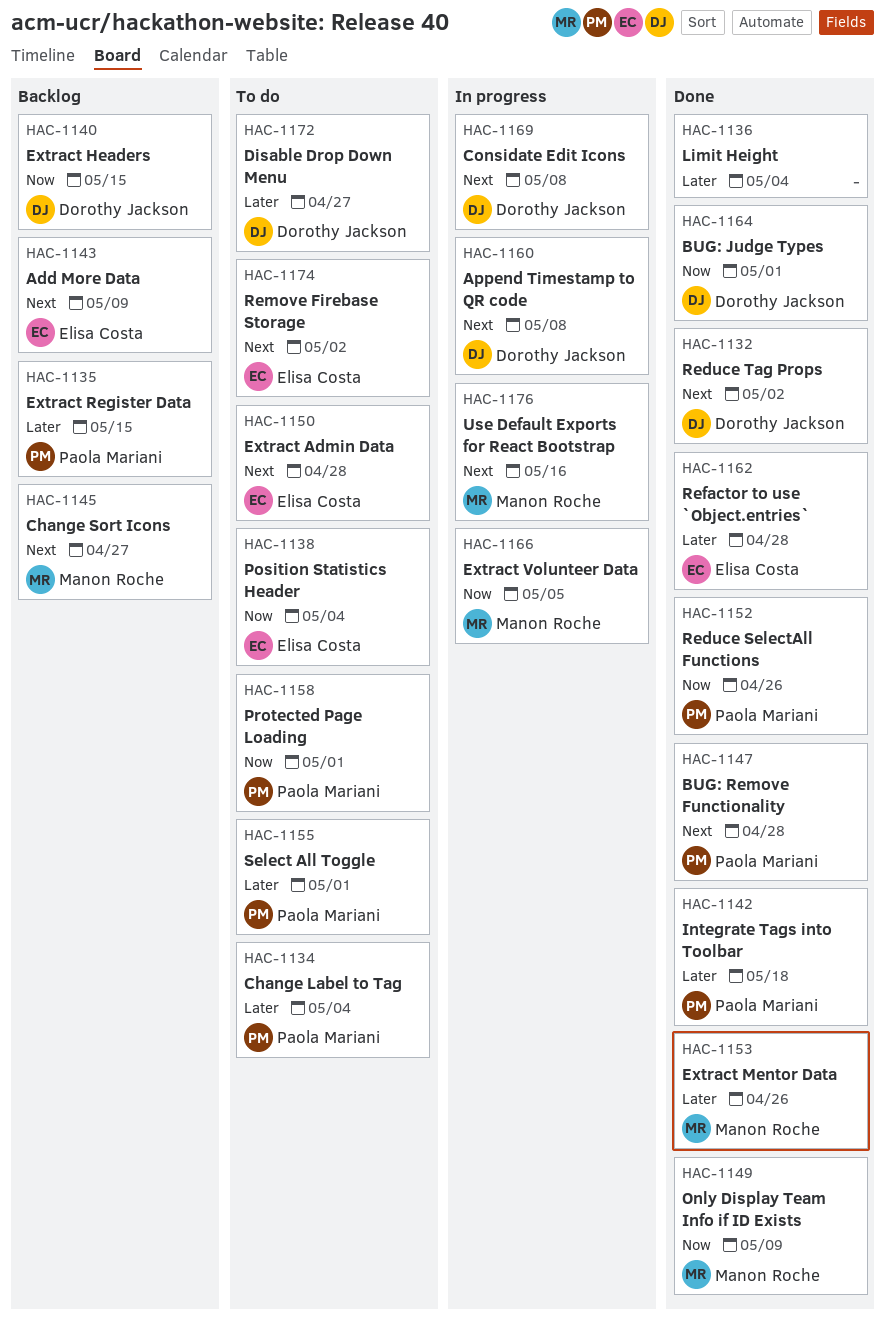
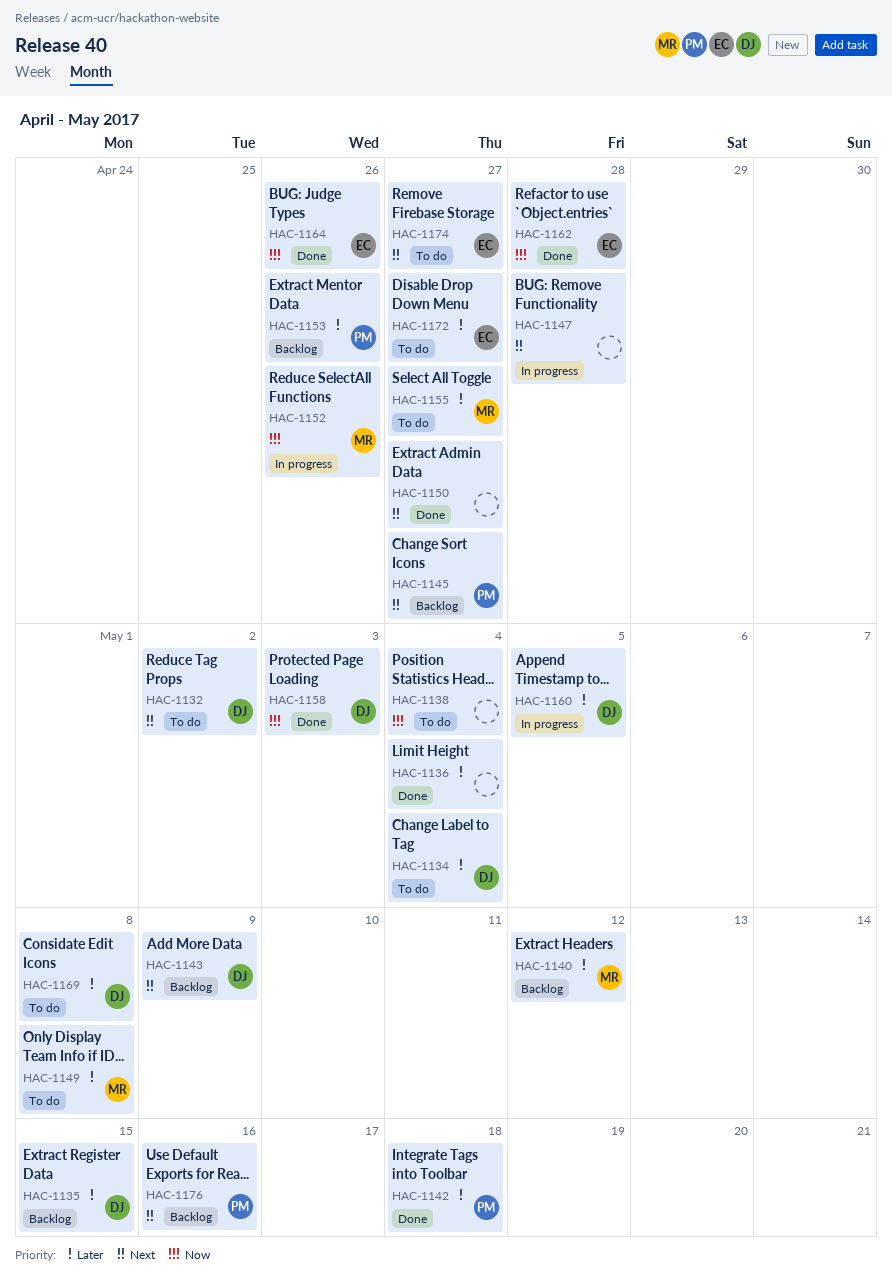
HAC-1132, status: Done -> To do
HAC-1134, owner: Paola Mariani -> Dorothy Jackson
HAC-1135, owner: Paola Mariani -> Dorothy Jackson
HAC-1138, owner: Elisa Costa -> none
HAC-1140, owner: Dorothy Jackson -> Manon Roche
HAC-1140, priority: Now -> Later
HAC-1140, due: May 15 -> May 12
HAC-1143, owner: Elisa Costa -> Dorothy Jackson
HAC-1145, owner: Manon Roche -> Paola Mariani
HAC-1147, status: Done -> In progress
HAC-1147, owner: Paola Mariani -> none
HAC-1149, status: Done -> To do
HAC-1149, priority: Now -> Later
HAC-1149, due: May 9 -> May 8
HAC-1150, status: To do -> Done
HAC-1150, owner: Elisa Costa -> none
HAC-1150, due: Apr 28 -> Apr 27
HAC-1152, status: Done -> In progress
HAC-1152, owner: Paola Mariani -> Manon Roche
HAC-1153, status: Done -> Backlog
HAC-1153, owner: Manon Roche -> Paola Mariani
HAC-1155, owner: Paola Mariani -> Manon Roche
HAC-1155, due: May 1 -> Apr 27
HAC-1158, status: To do -> Done
HAC-1158, owner: Paola Mariani -> Dorothy Jackson
HAC-1158, due: May 1 -> May 3
HAC-1160, priority: Next -> Later
HAC-1160, due: May 8 -> May 5
HAC-1162, priority: Later -> Now
HAC-1164, owner: Dorothy Jackson -> Elisa Costa
HAC-1164, due: May 1 -> Apr 26
HAC-1166: present -> none
HAC-1169, status: In progress -> To do
HAC-1169, priority: Next -> Later
HAC-1172, owner: Dorothy Jackson -> Elisa Costa
HAC-1174, due: May 2 -> Apr 27
HAC-1176, status: In progress -> Backlog
HAC-1176, owner: Manon Roche -> Paola Mariani

